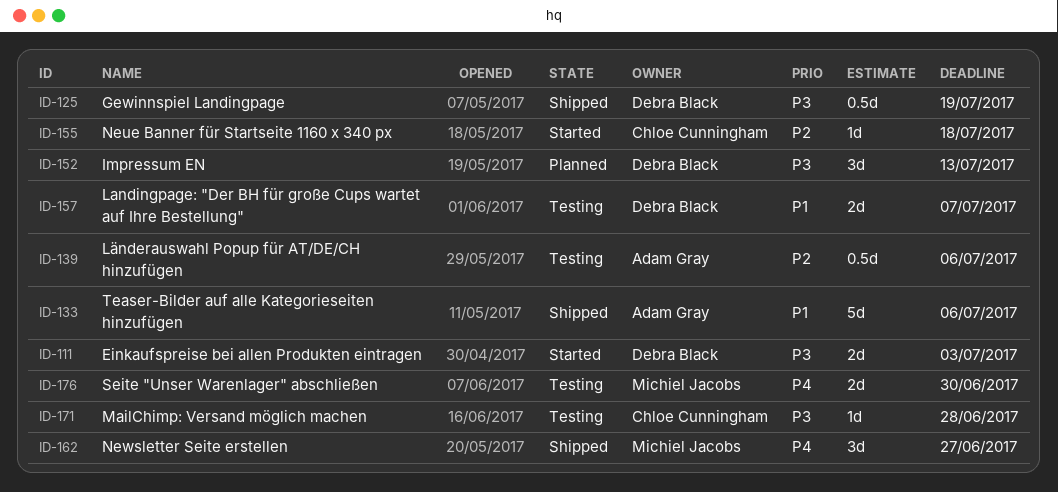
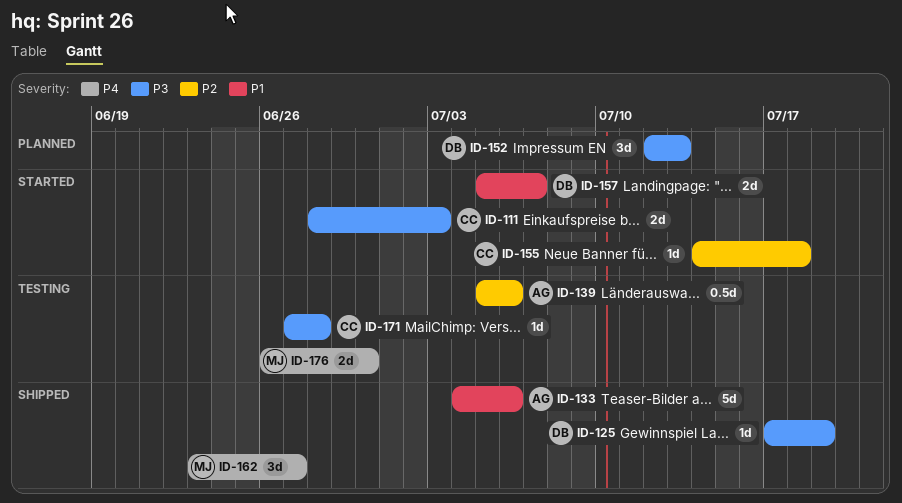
ID-111, owner: Debra Black -> Chloe Cunningham
ID-125, estimate: 0.5d -> 1d
ID-157, status: Testing -> Started

